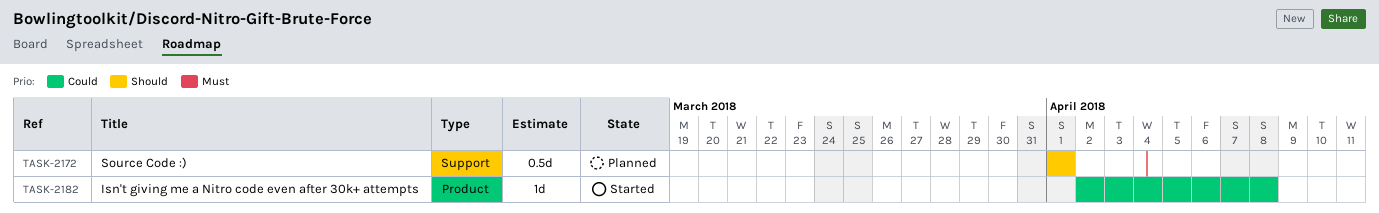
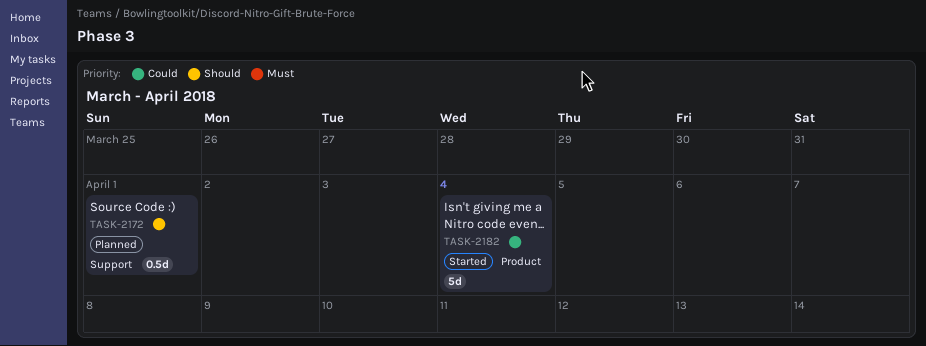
TASK-2182, estimate: 1d -> 5d
TASK-2182, due: Apr 8 -> Apr 4

